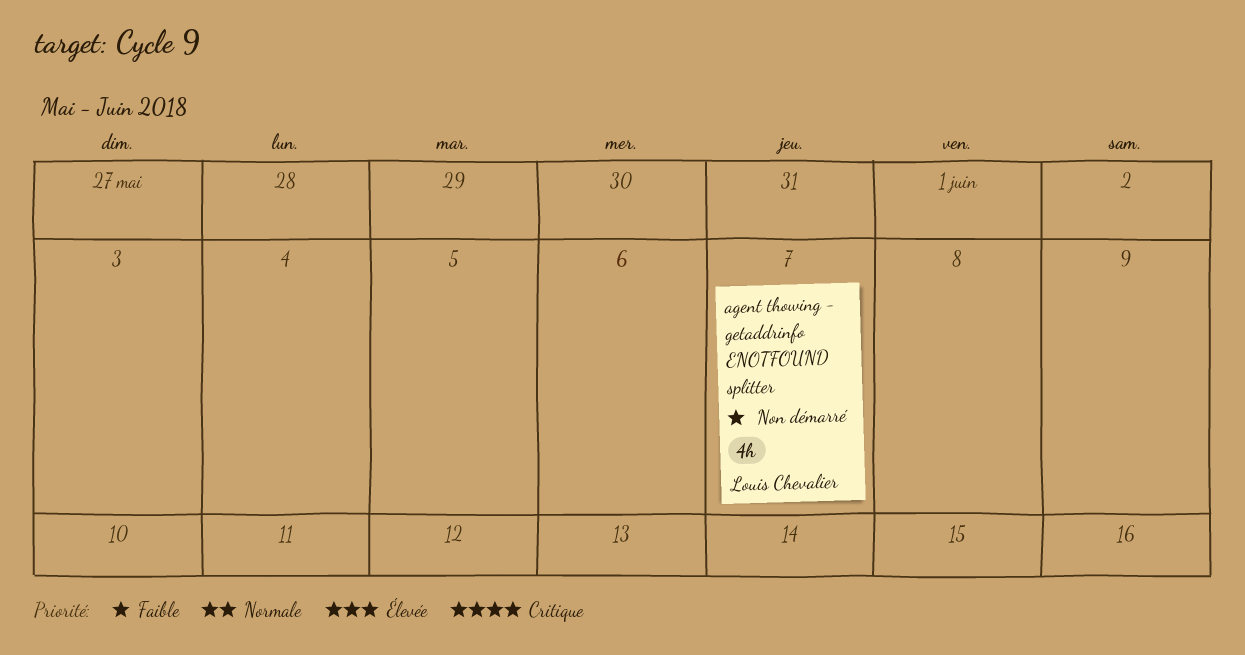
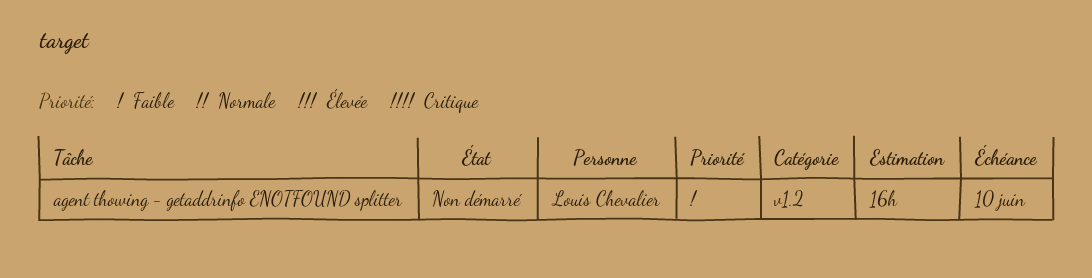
agent thowing - getaddrinfo ENOTFOUND splitter, estimate: 4h -> 16h
agent thowing - getaddrinfo ENOTFOUND splitter, due: Jun 7 -> Jun 10

